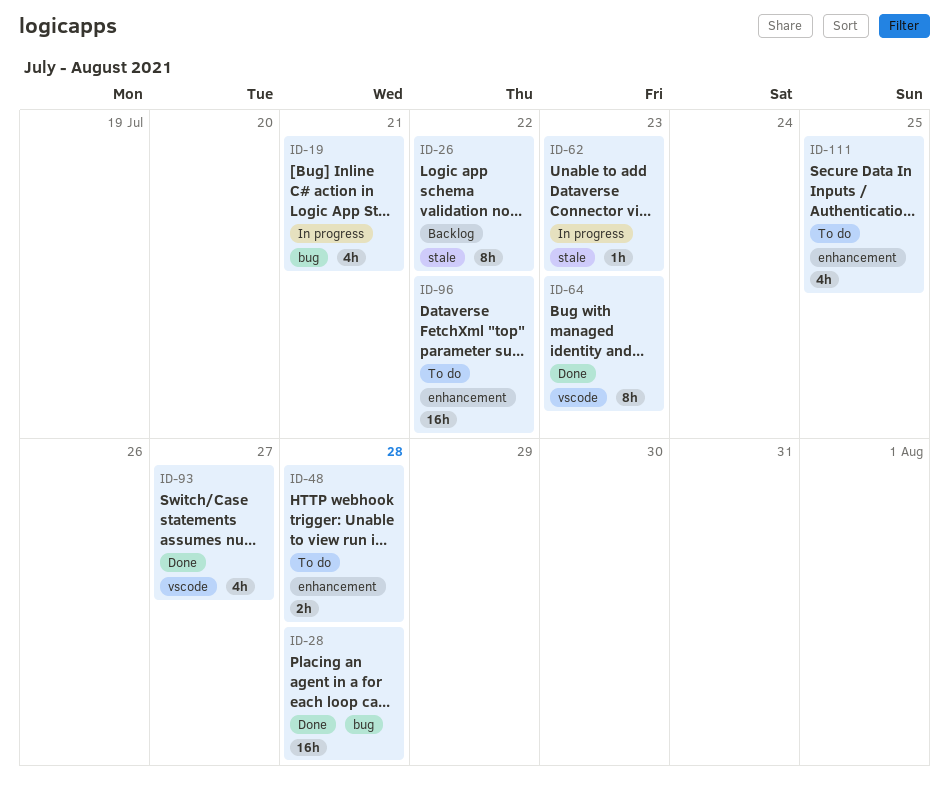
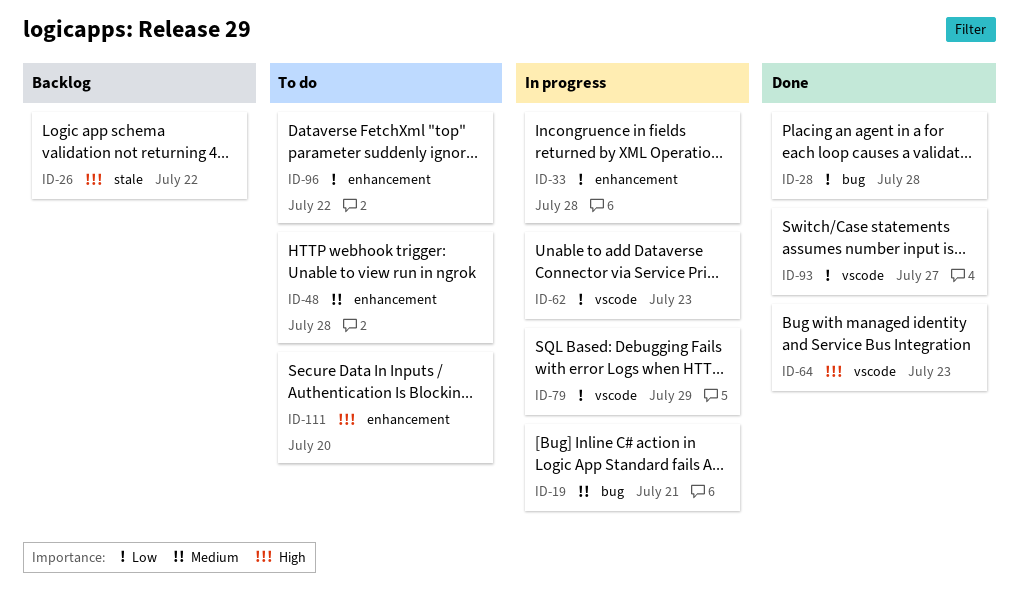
ID-33: none -> present
ID-62, label: stale -> vscode
ID-79: none -> present
ID-111, due: Jul 25 -> Jul 20

